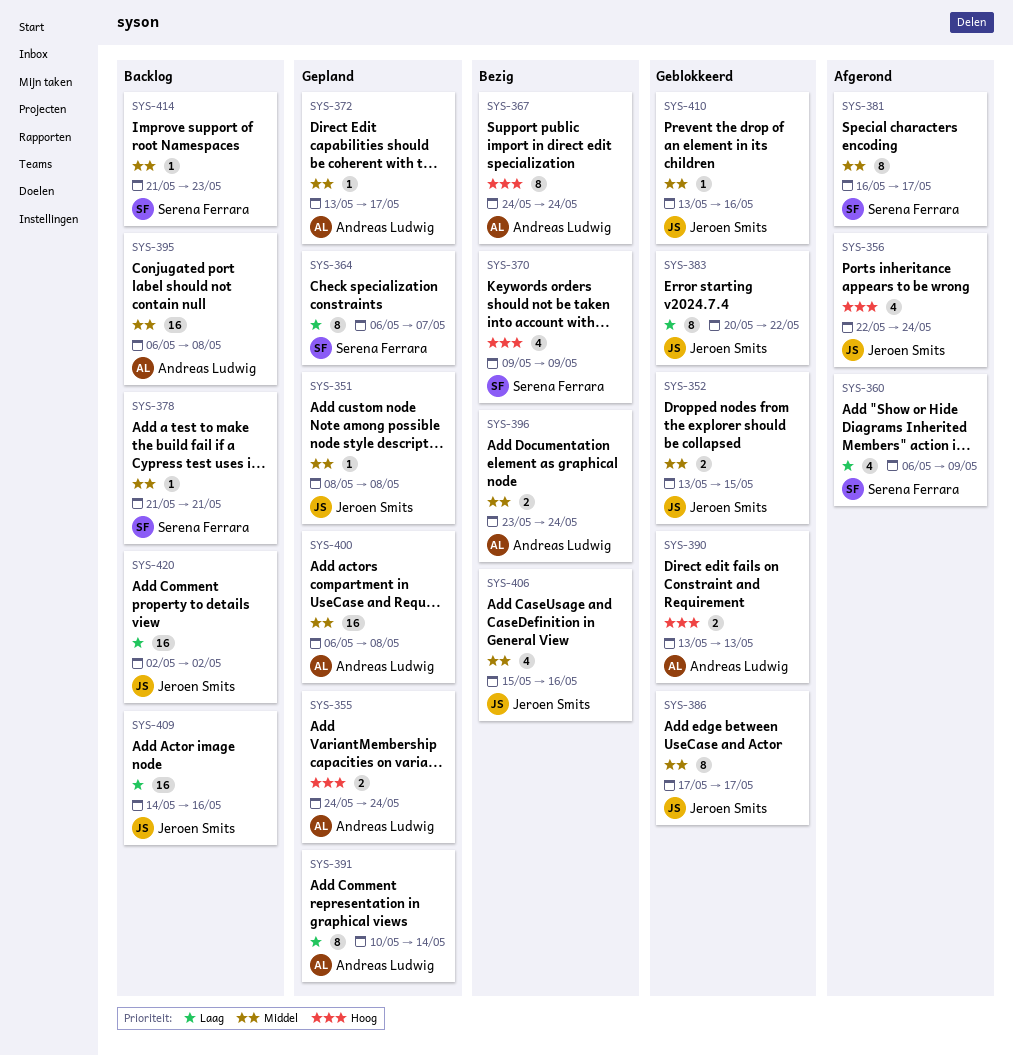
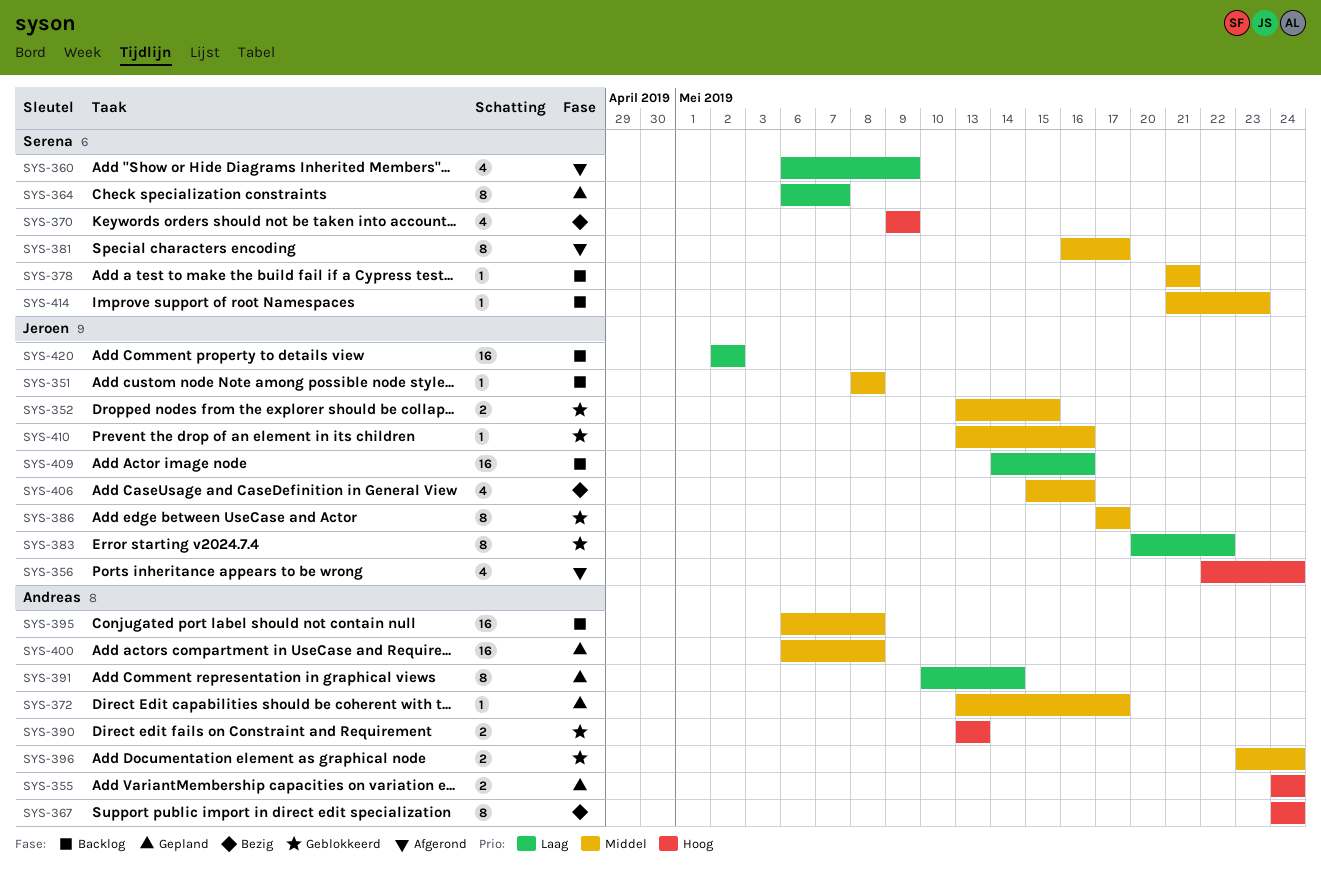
SYS-351, status: Gepland -> Backlog
SYS-396, status: Bezig -> Geblokkeerd

